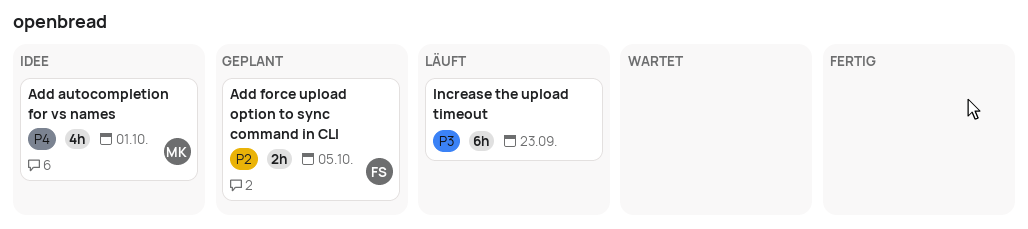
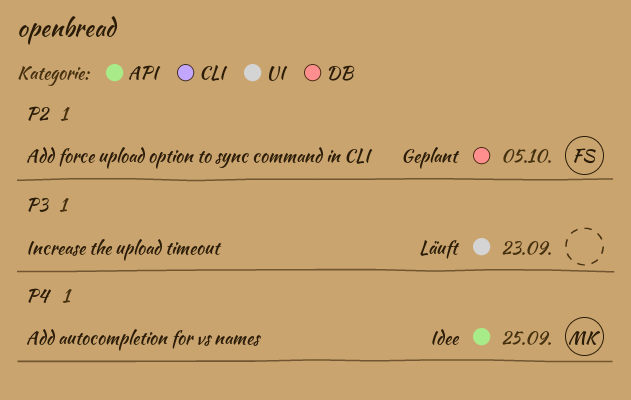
Add autocompletion for vs names, due: Oct 1 -> Sep 25

